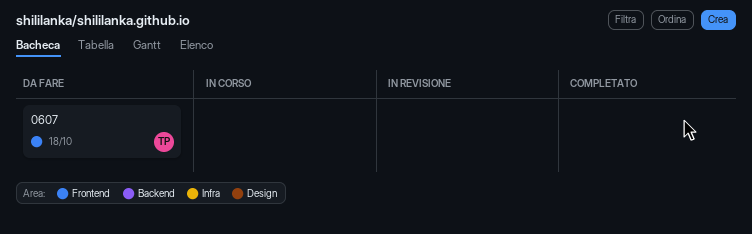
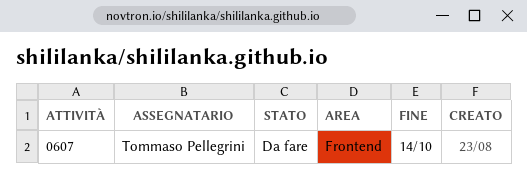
0607, due: Oct 18 -> Oct 14

